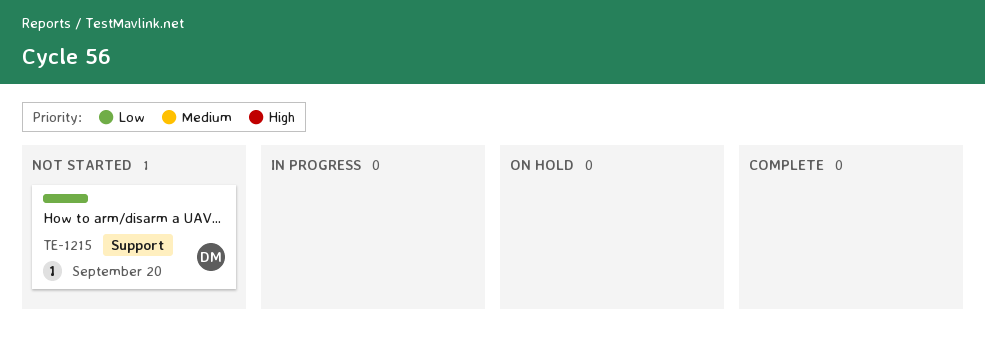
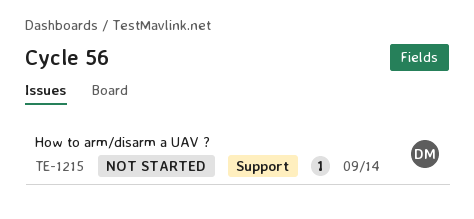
TE-1215, due: Sep 20 -> Sep 14

